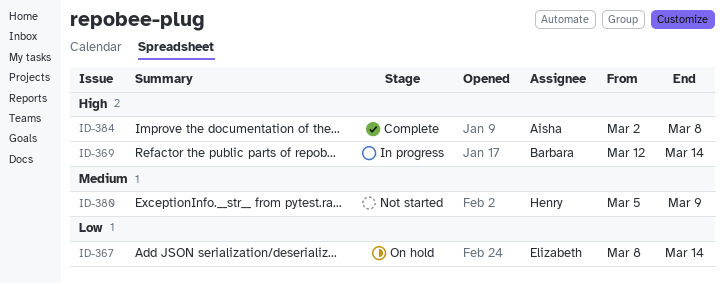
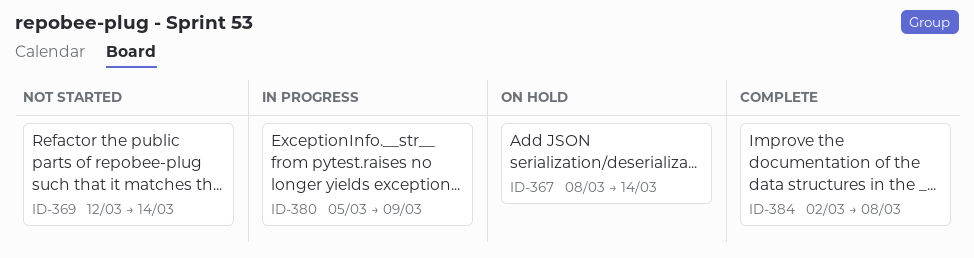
ID-369, status: In progress -> Not started
ID-380, status: Not started -> In progress

